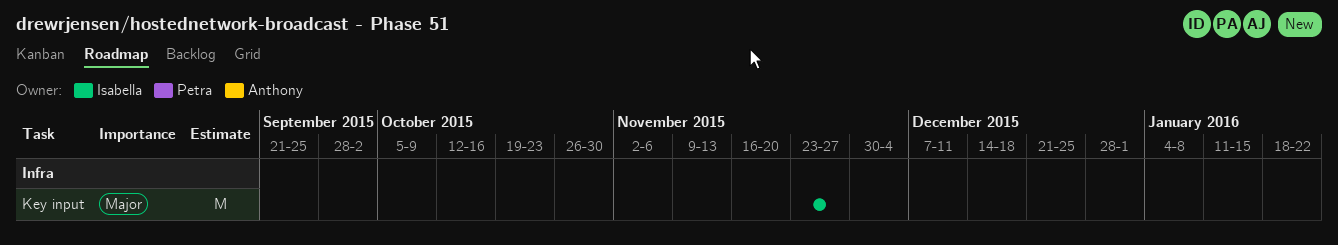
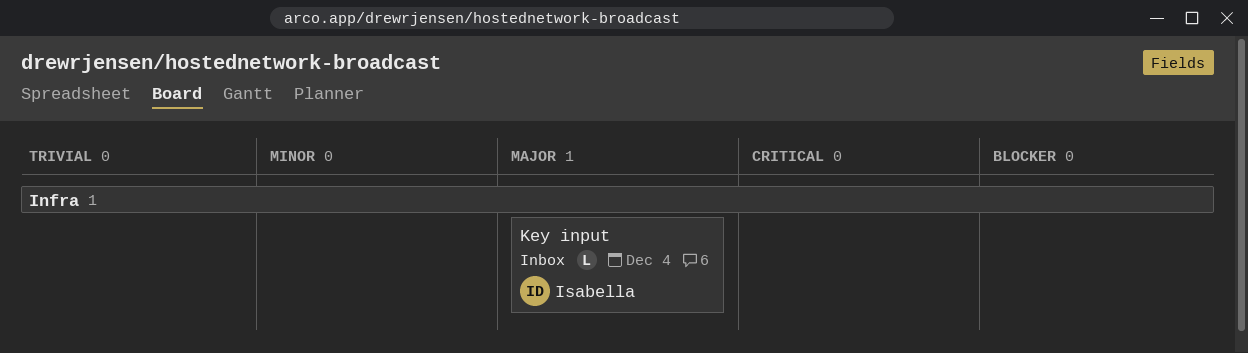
Key input, estimate: M -> L
Key input, due: Nov 27 -> Dec 4

